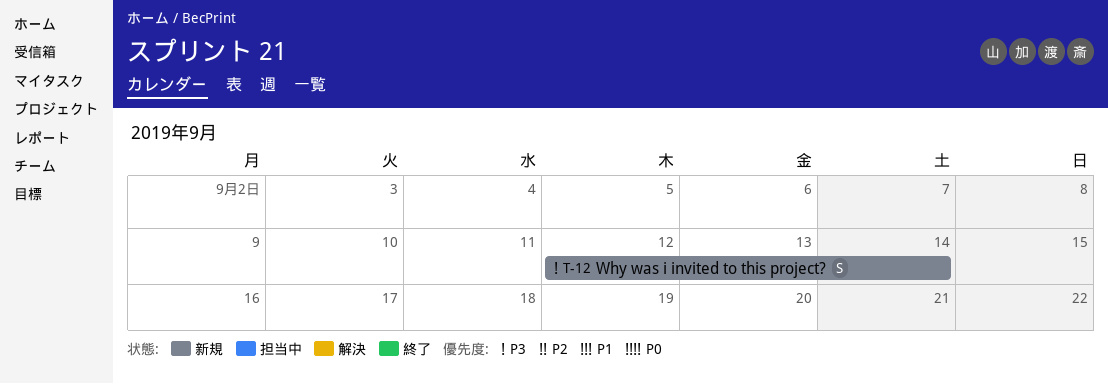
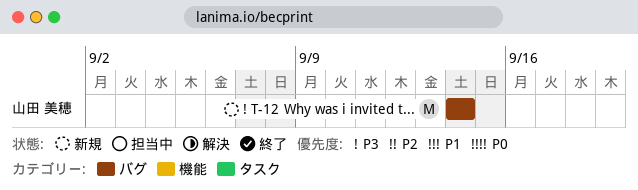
T-12, estimate: S -> M
T-12, start: Sep 12 -> Sep 14

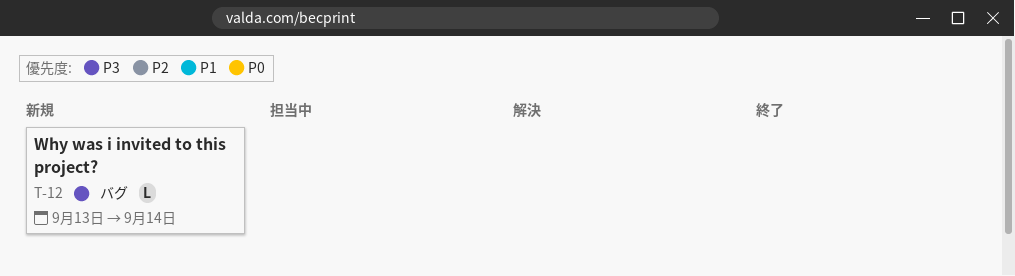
T-12, estimate: M -> L
T-12, start: Sep 14 -> Sep 13

